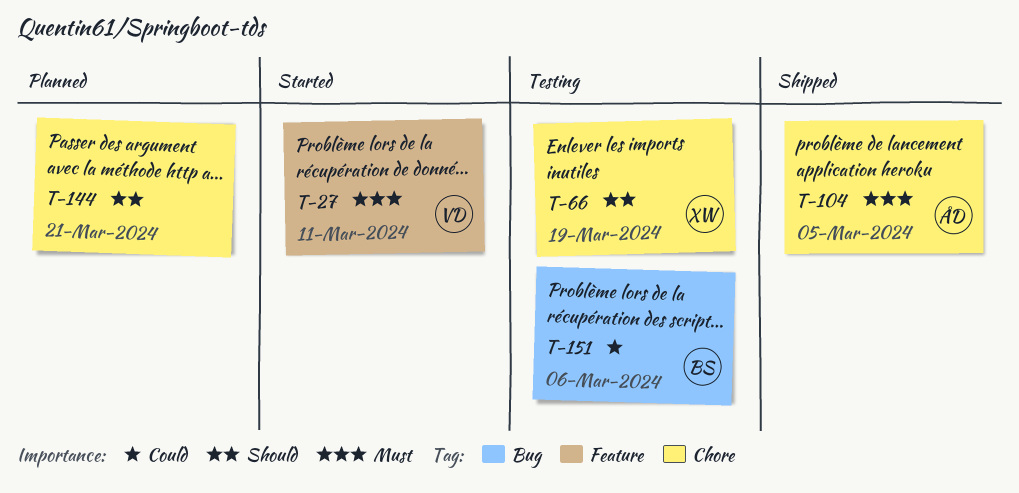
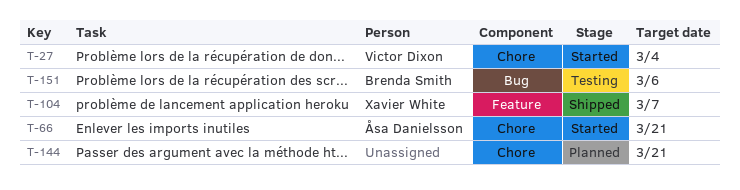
T-27, label: Feature -> Chore
T-27, due: Mar 11 -> Mar 4
T-66, status: Testing -> Started
T-66, owner: Xavier White -> Åsa Danielsson
T-66, due: Mar 19 -> Mar 21
T-104, owner: Åsa Danielsson -> Xavier White
T-104, label: Chore -> Feature
T-104, due: Mar 5 -> Mar 7

